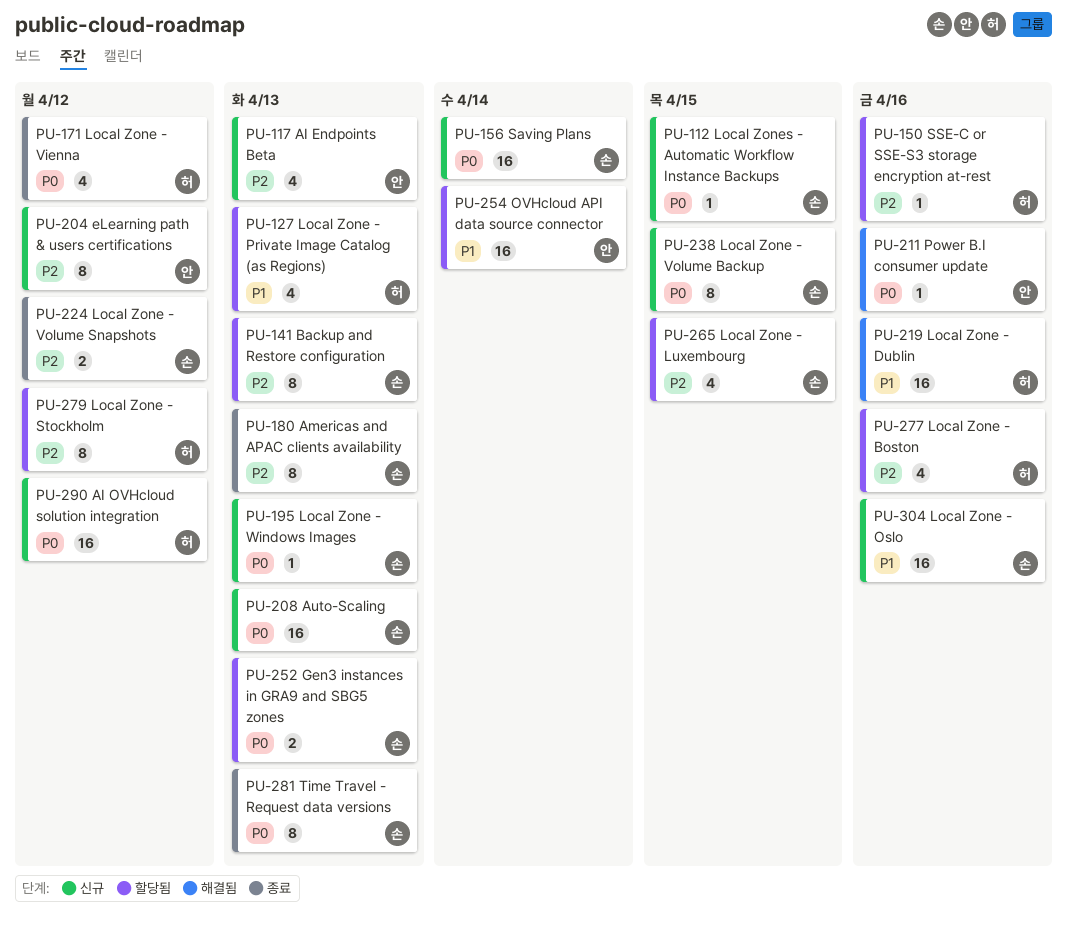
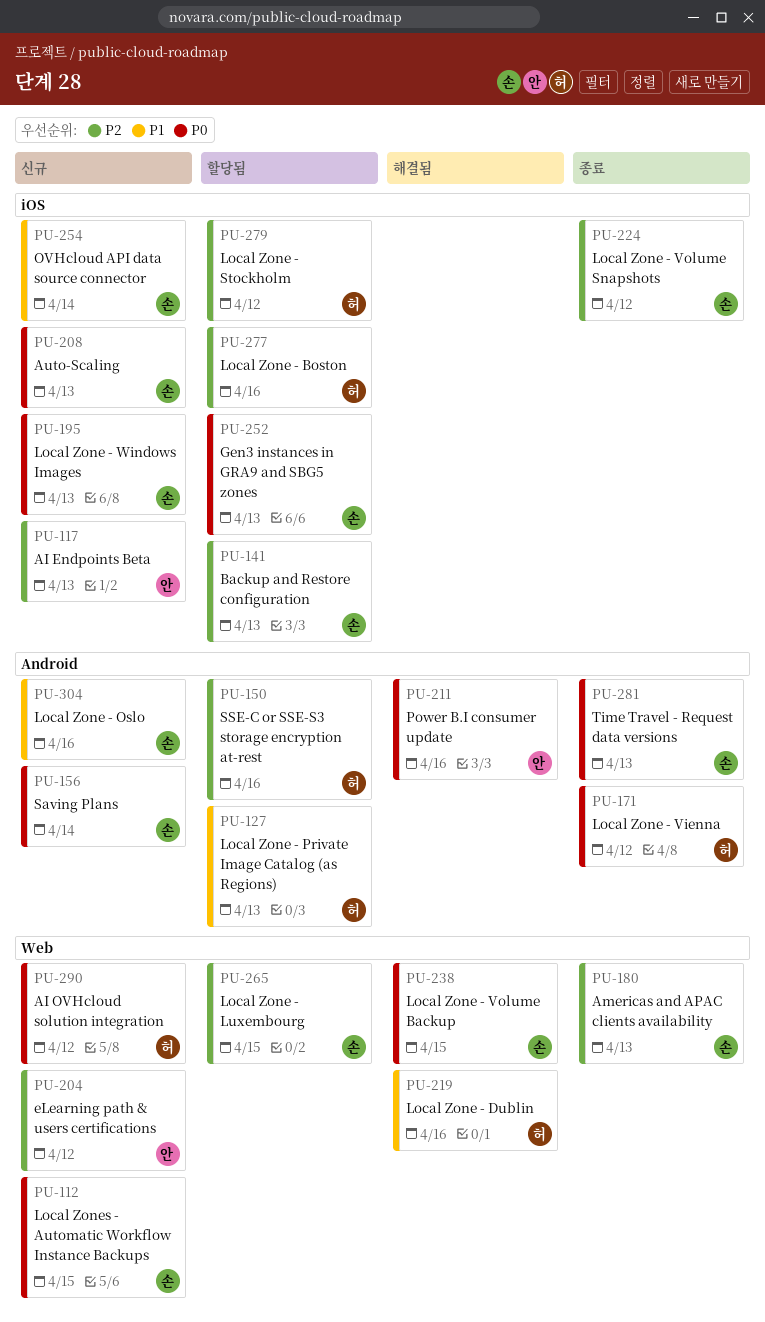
PU-238, status: 신규 -> 해결됨
PU-254, status: 할당됨 -> 신규
PU-254, owner: 안 -> 손

